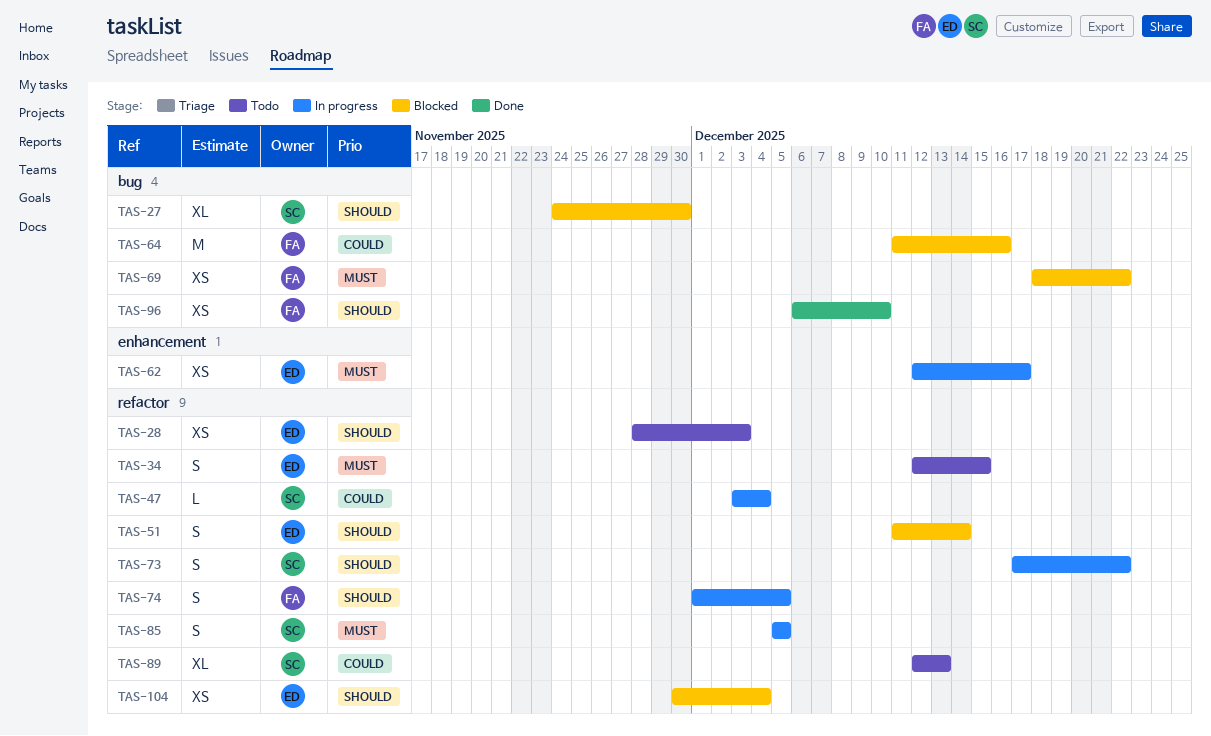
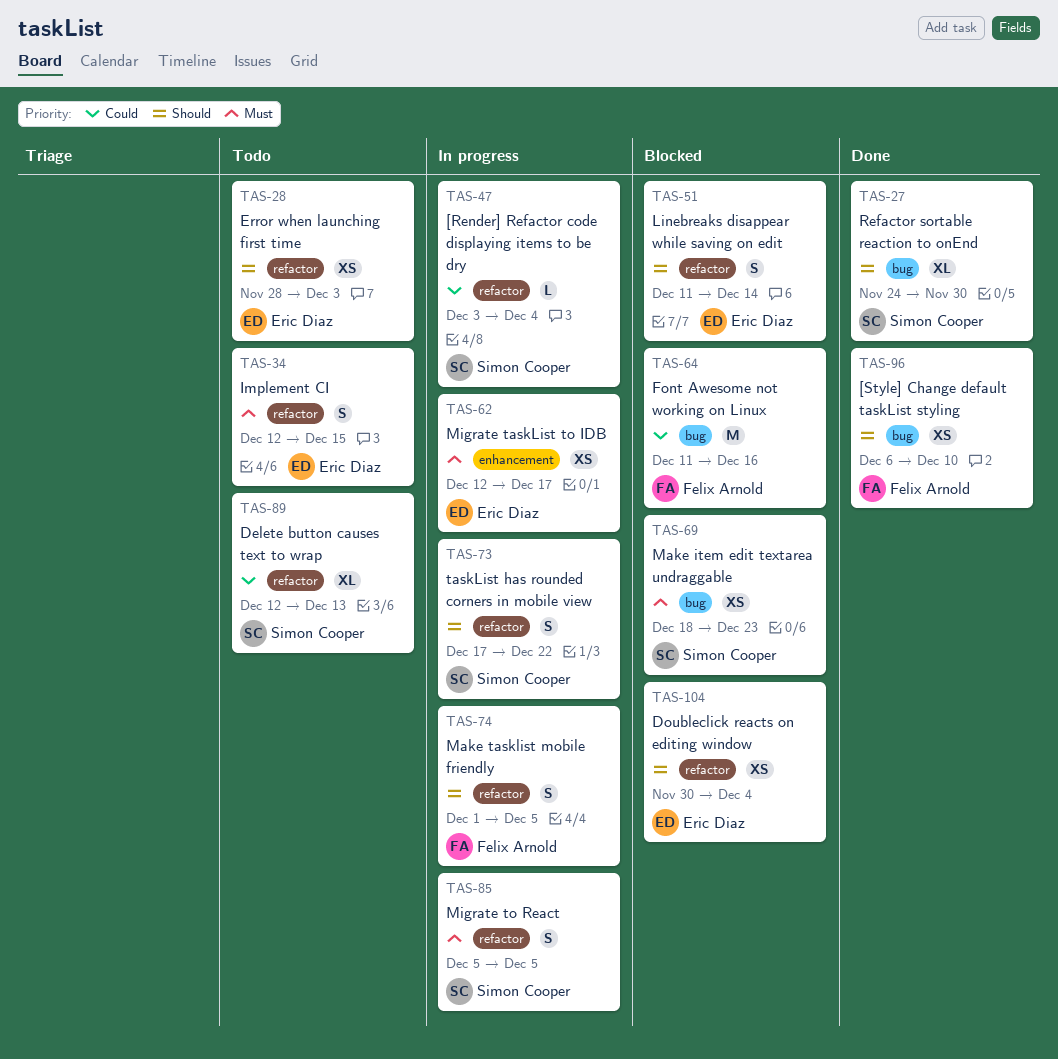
TAS-27, status: Blocked -> Done
TAS-69, owner: Felix Arnold -> Simon Cooper
TAS-69, due: Dec 22 -> Dec 23

